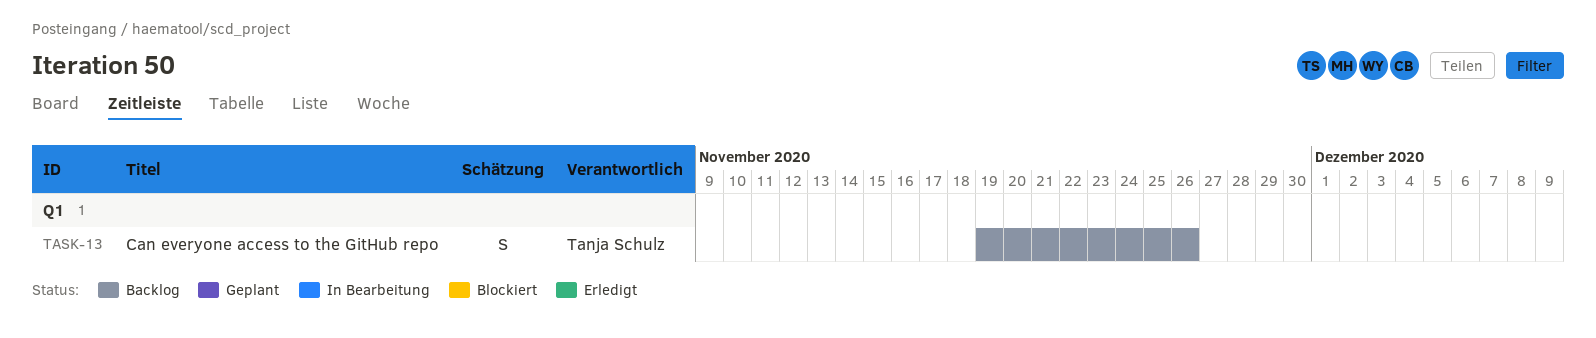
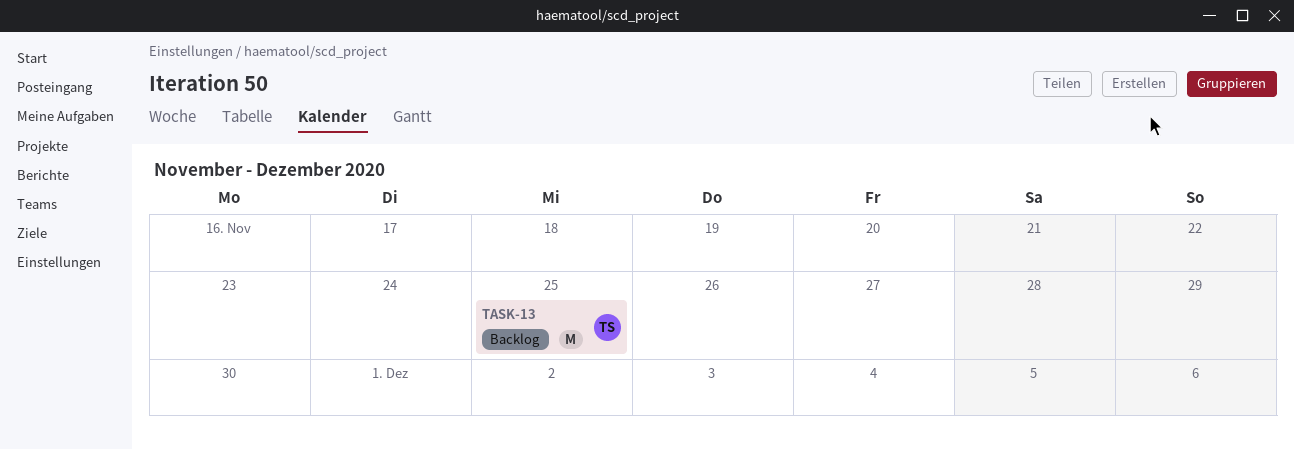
TASK-13, estimate: S -> M
TASK-13, due: Nov 26 -> Nov 25

